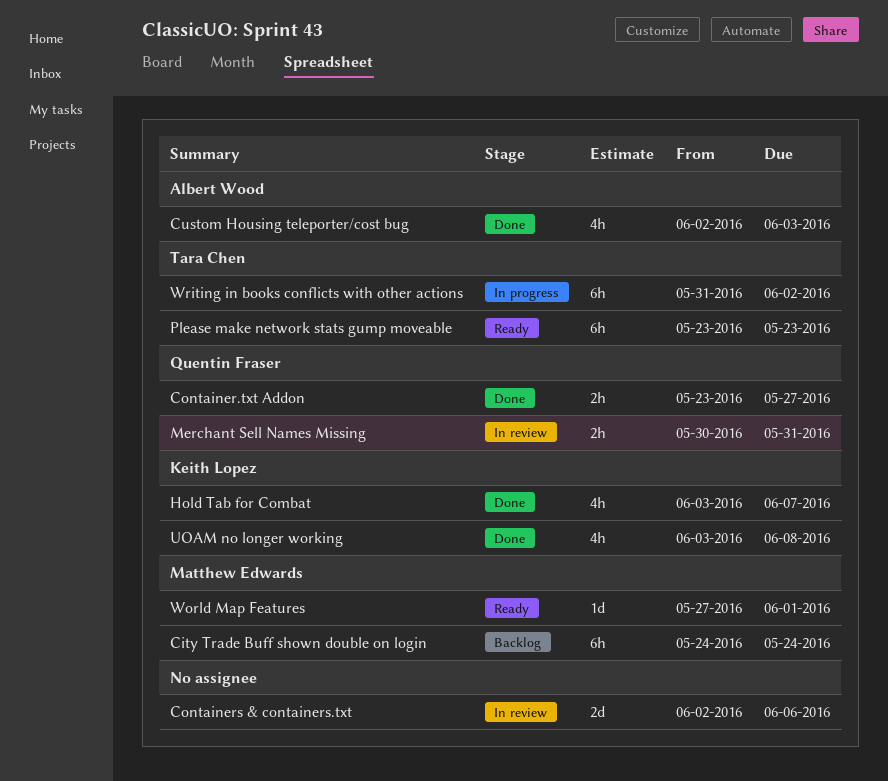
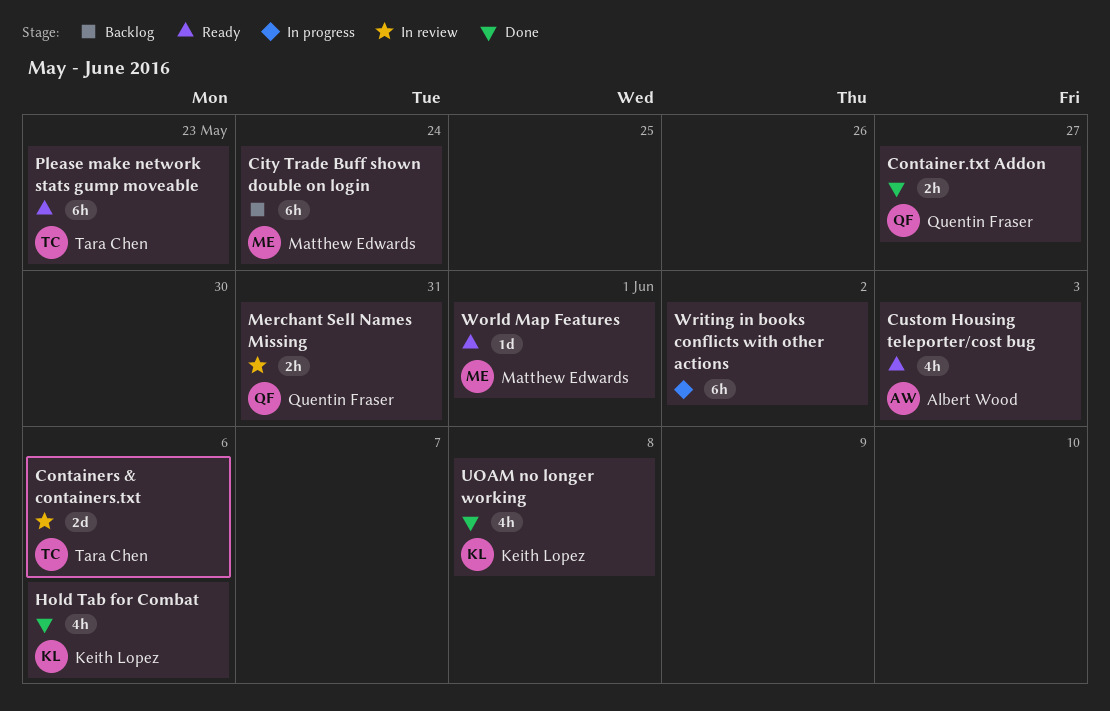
Containers & containers.txt, owner: none -> Tara Chen
Custom Housing teleporter/cost bug, status: Done -> Ready
Hold Tab for Combat, due: Jun 7 -> Jun 6
Writing in books conflicts with other actions, owner: Tara Chen -> none

